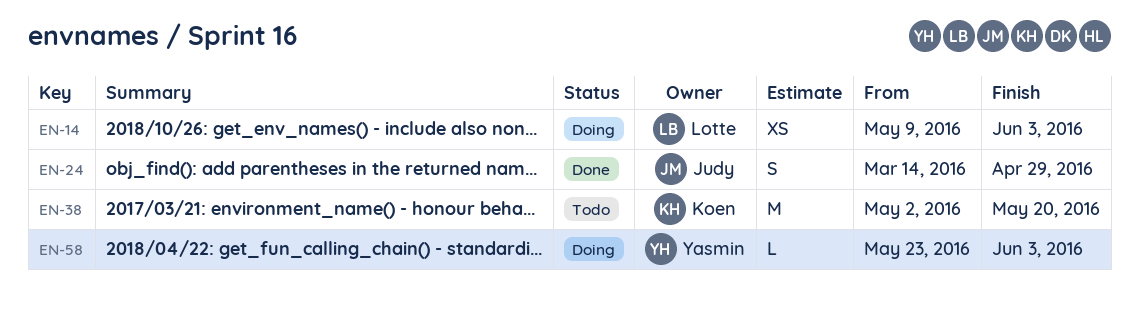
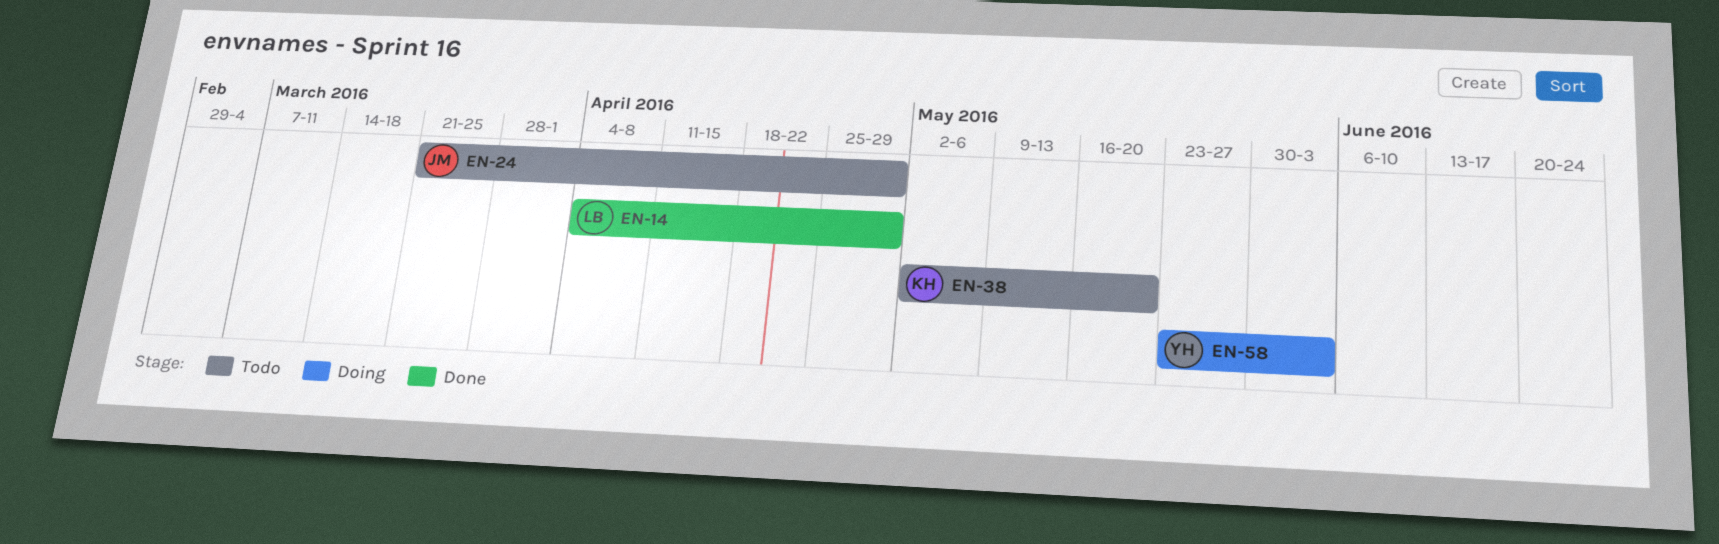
EN-14, status: Doing -> Done
EN-14, start: May 9 -> Apr 4
EN-14, due: Jun 3 -> Apr 29
EN-24, status: Done -> Todo
EN-24, start: Mar 14 -> Mar 21

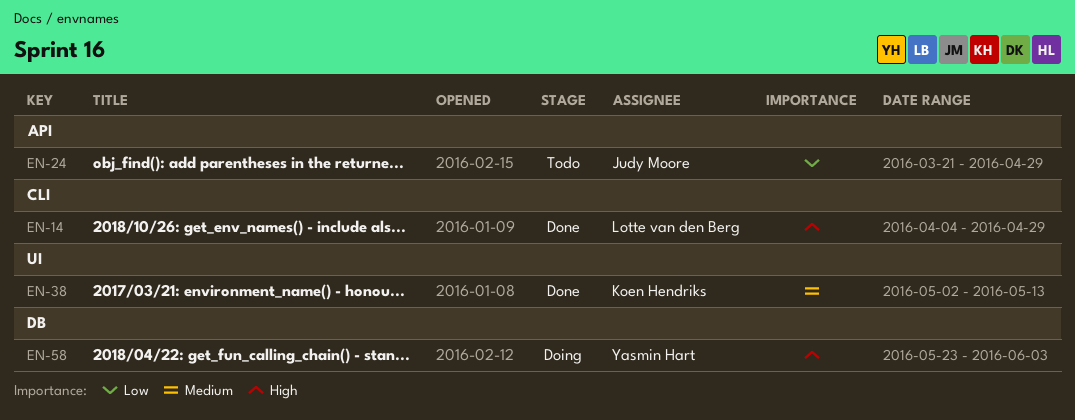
EN-38, status: Todo -> Done
EN-38, due: May 20 -> May 13

